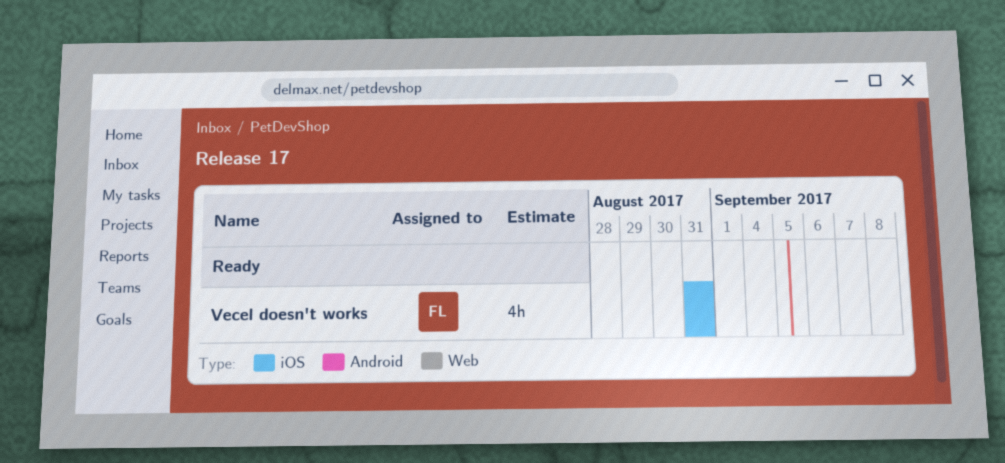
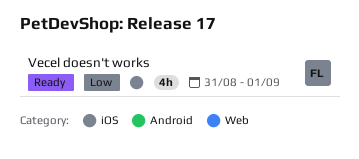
Vecel doesn't works, due: Aug 31 -> Sep 1

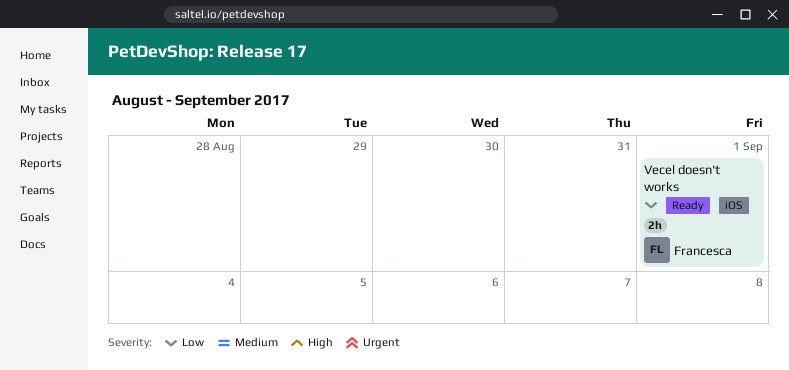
Vecel doesn't works, estimate: 4h -> 2h

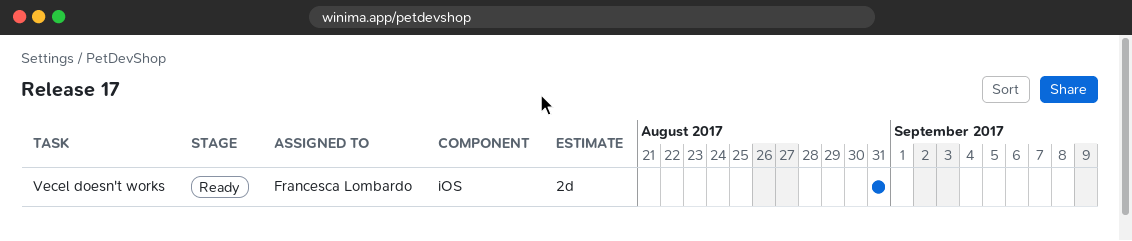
Vecel doesn't works, estimate: 2h -> 2d
Vecel doesn't works, due: Sep 1 -> Aug 31

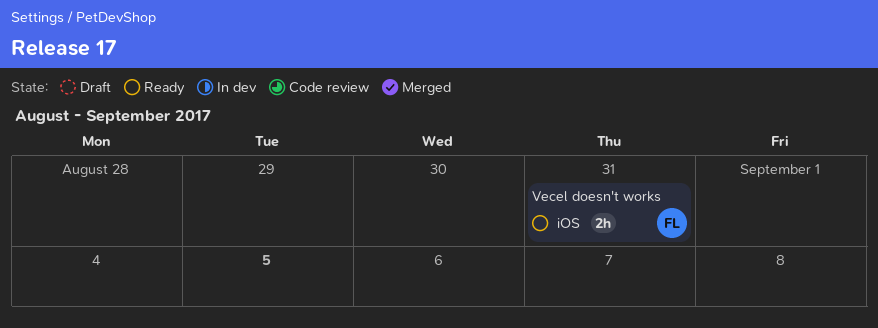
Vecel doesn't works, estimate: 2d -> 2h

